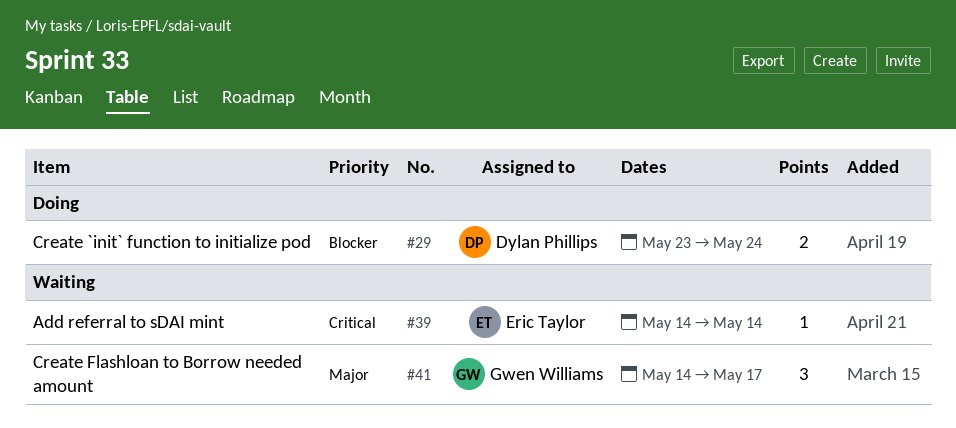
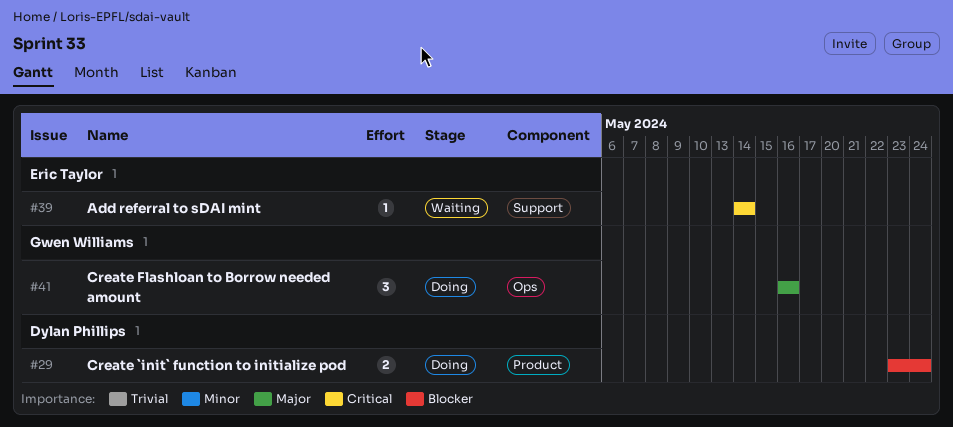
#41, status: Waiting -> Doing
#41, start: May 14 -> May 16
#41, due: May 17 -> May 16

